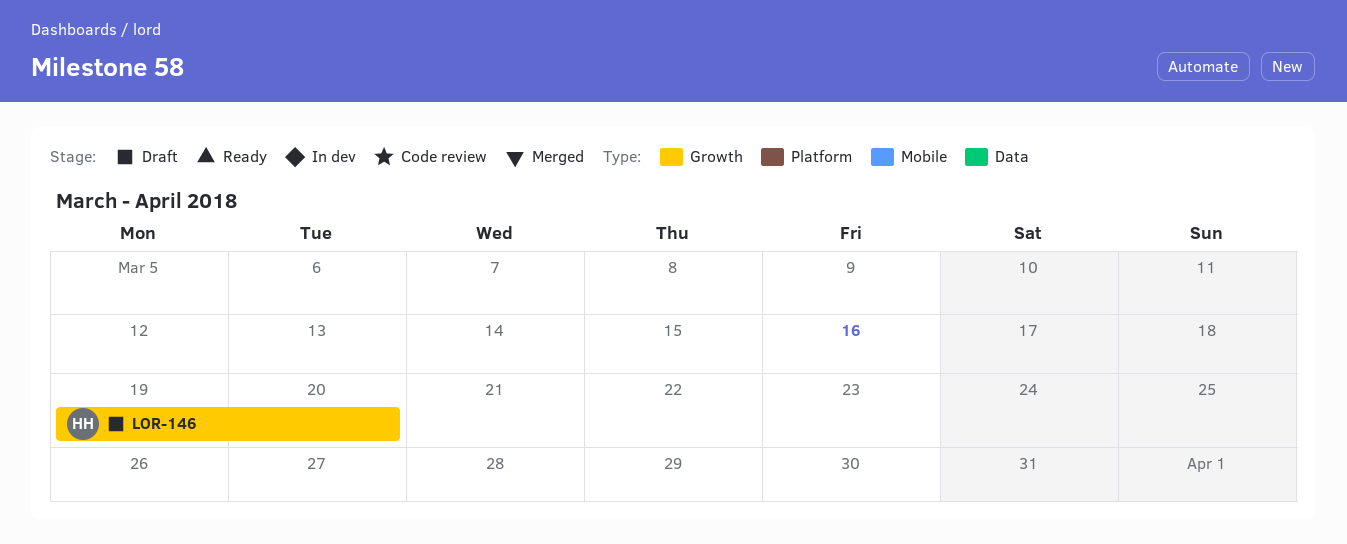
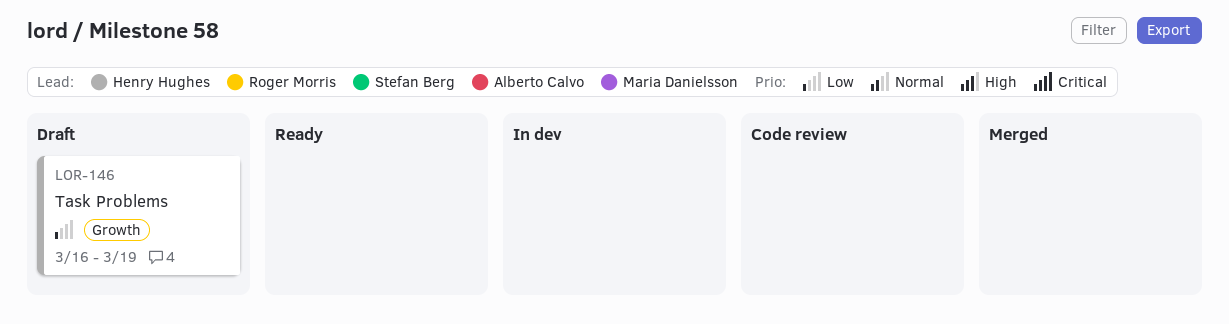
LOR-146, start: Mar 19 -> Mar 16
LOR-146, due: Mar 20 -> Mar 19

